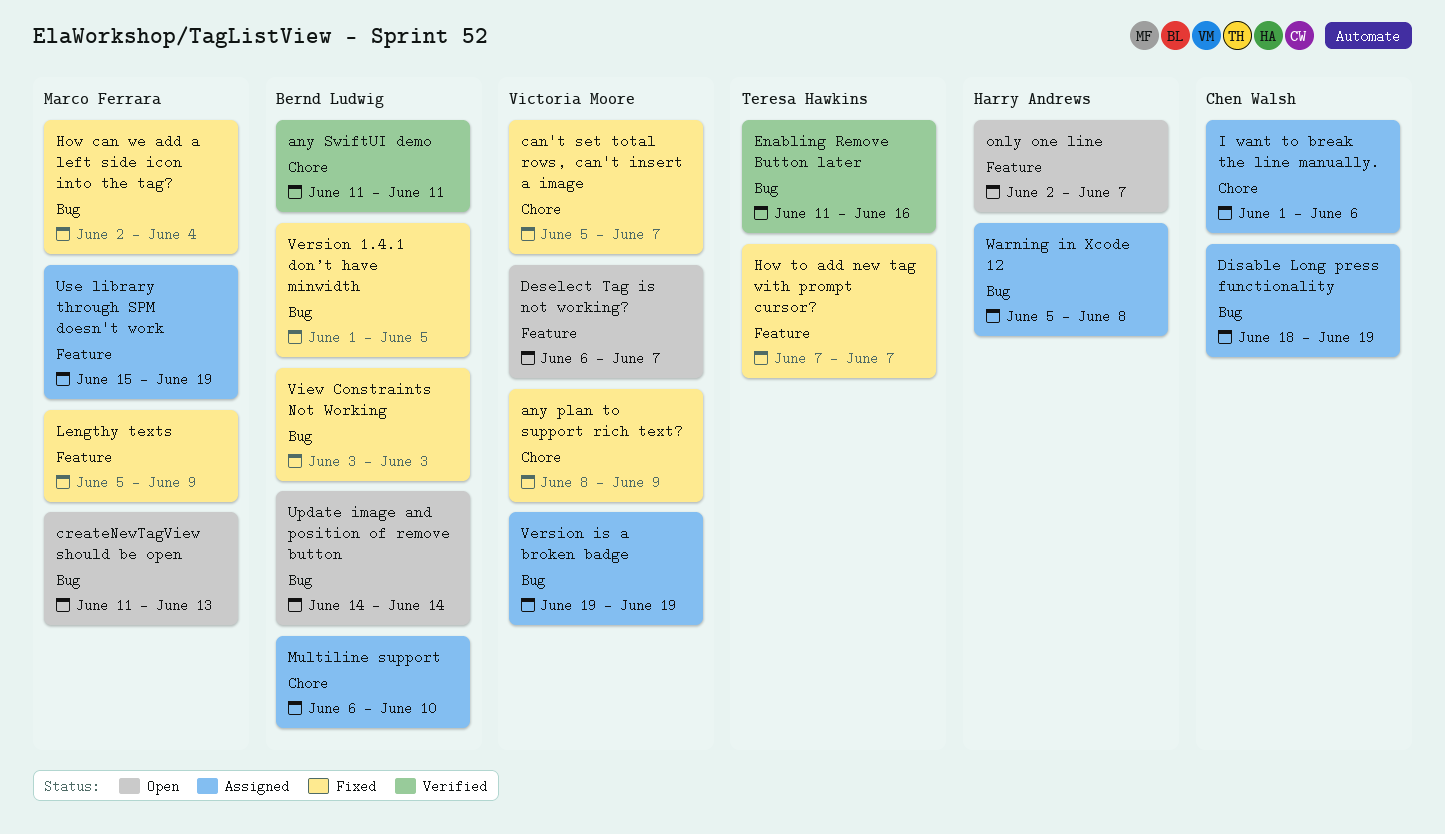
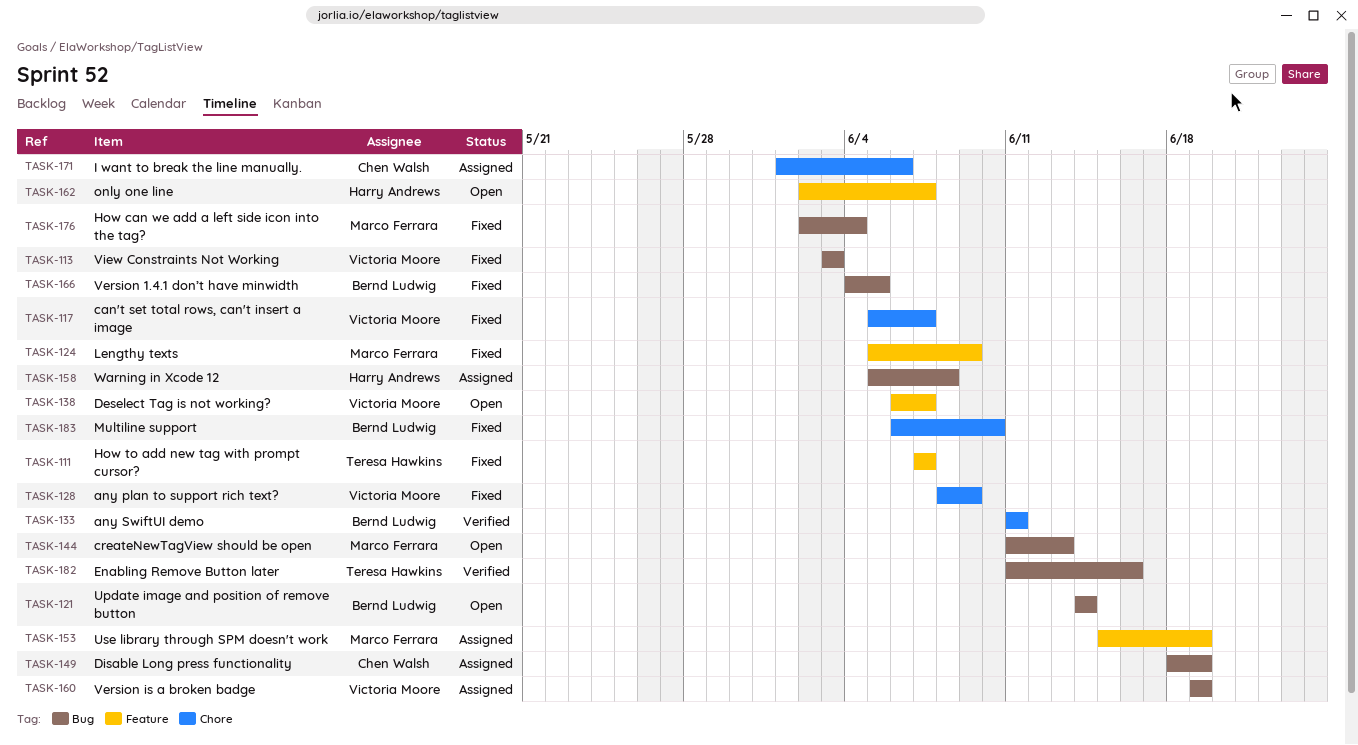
Multiline support, status: Assigned -> Fixed
Version 1.4.1 don’t have minwidth, start: Jun 1 -> Jun 4
View Constraints Not Working, owner: Bernd Ludwig -> Victoria Moore

